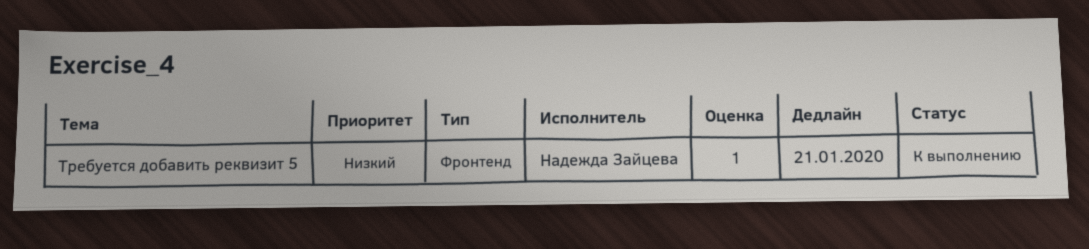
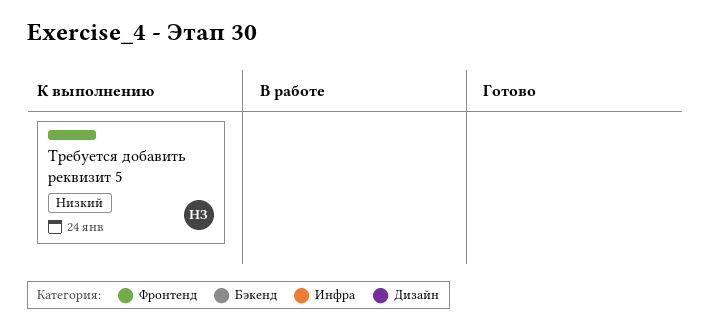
Требуется добавить реквизит 5, due: Jan 21 -> Jan 24

